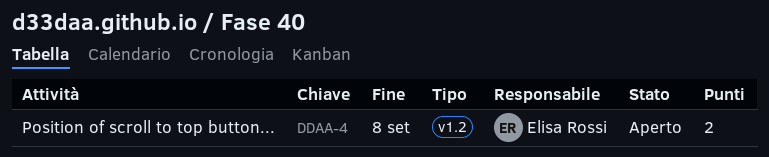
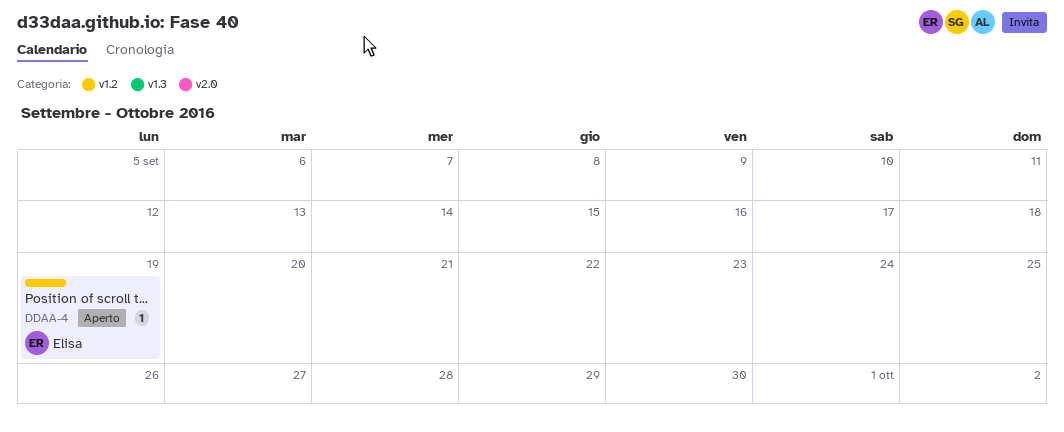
DDAA-4, estimate: 2 -> 1
DDAA-4, due: Sep 8 -> Sep 19

